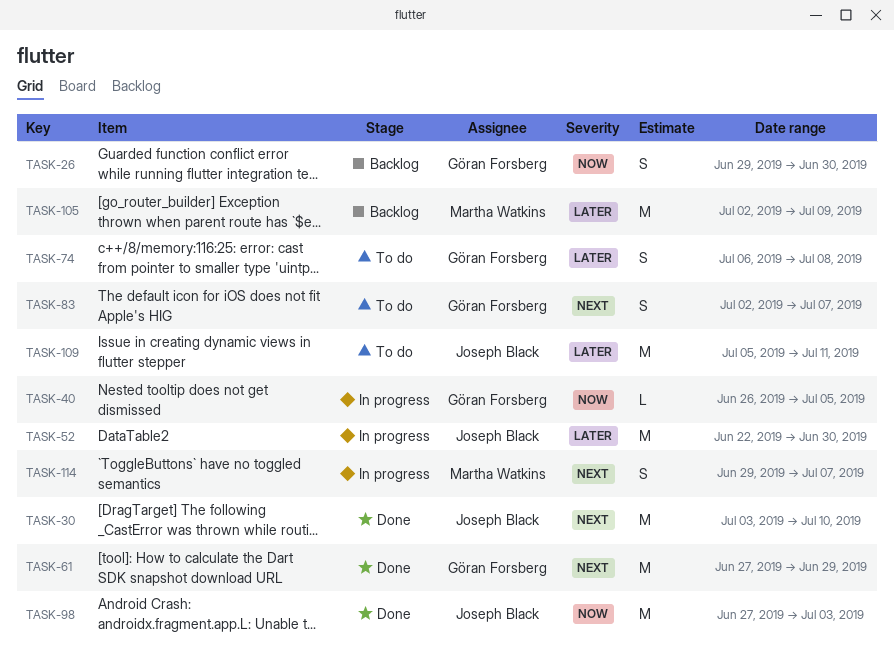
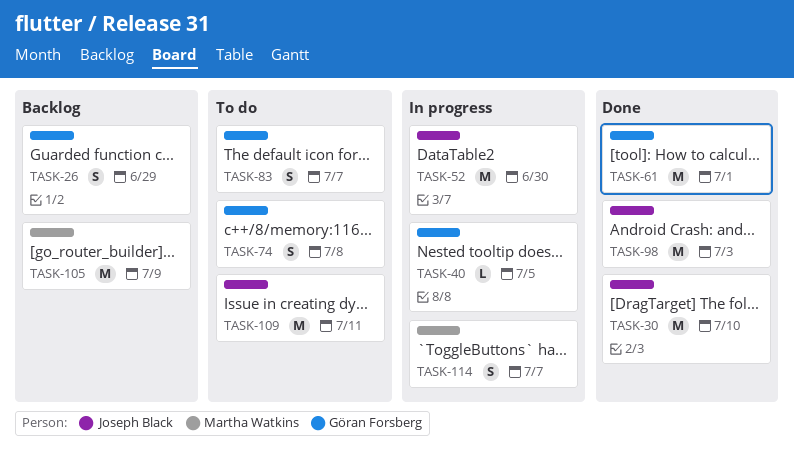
TASK-26, due: Jun 30 -> Jun 29
TASK-61, due: Jun 29 -> Jul 1

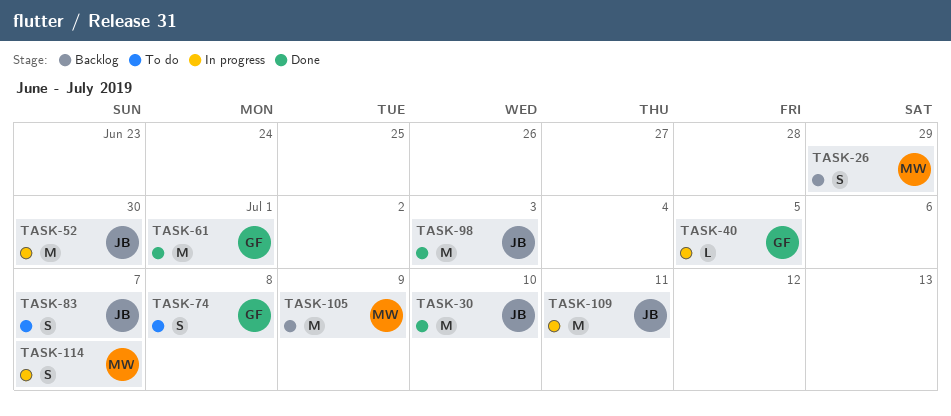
TASK-26, owner: Göran Forsberg -> Martha Watkins
TASK-83, owner: Göran Forsberg -> Joseph Black
TASK-109, status: To do -> In progress

